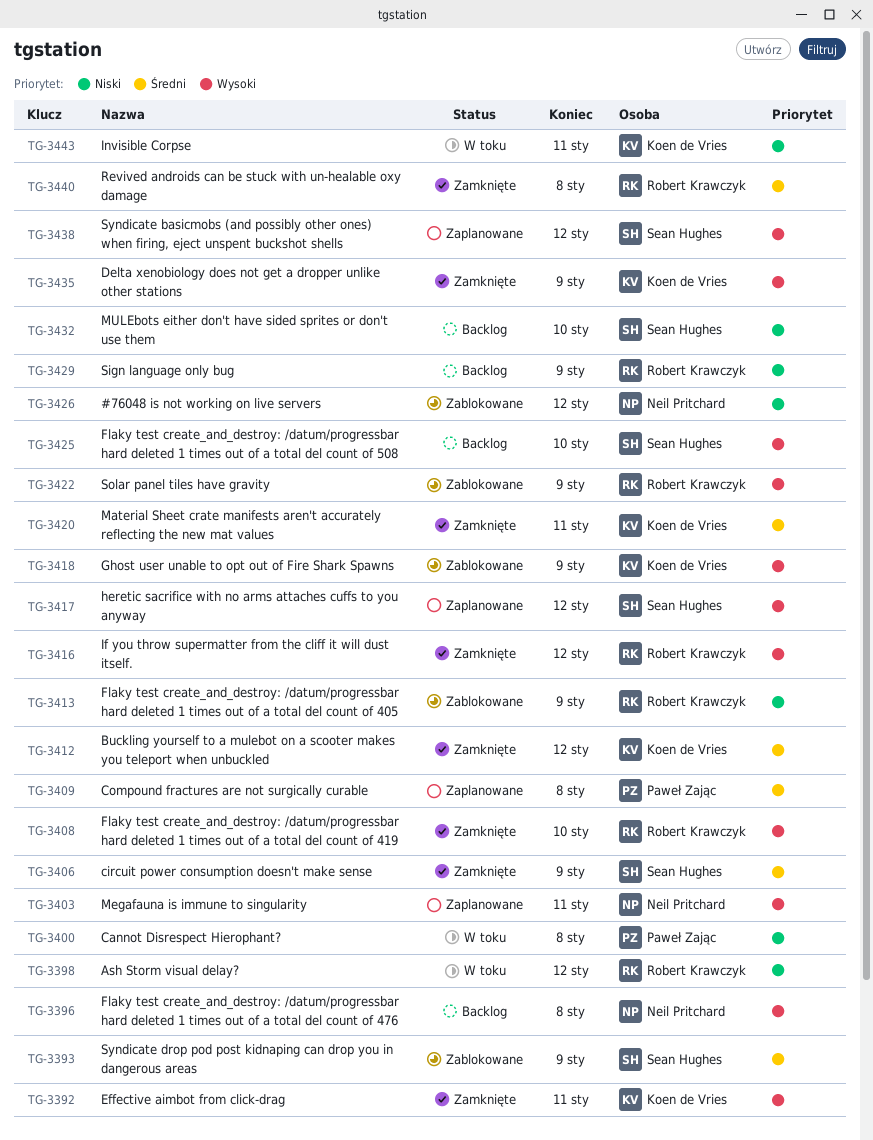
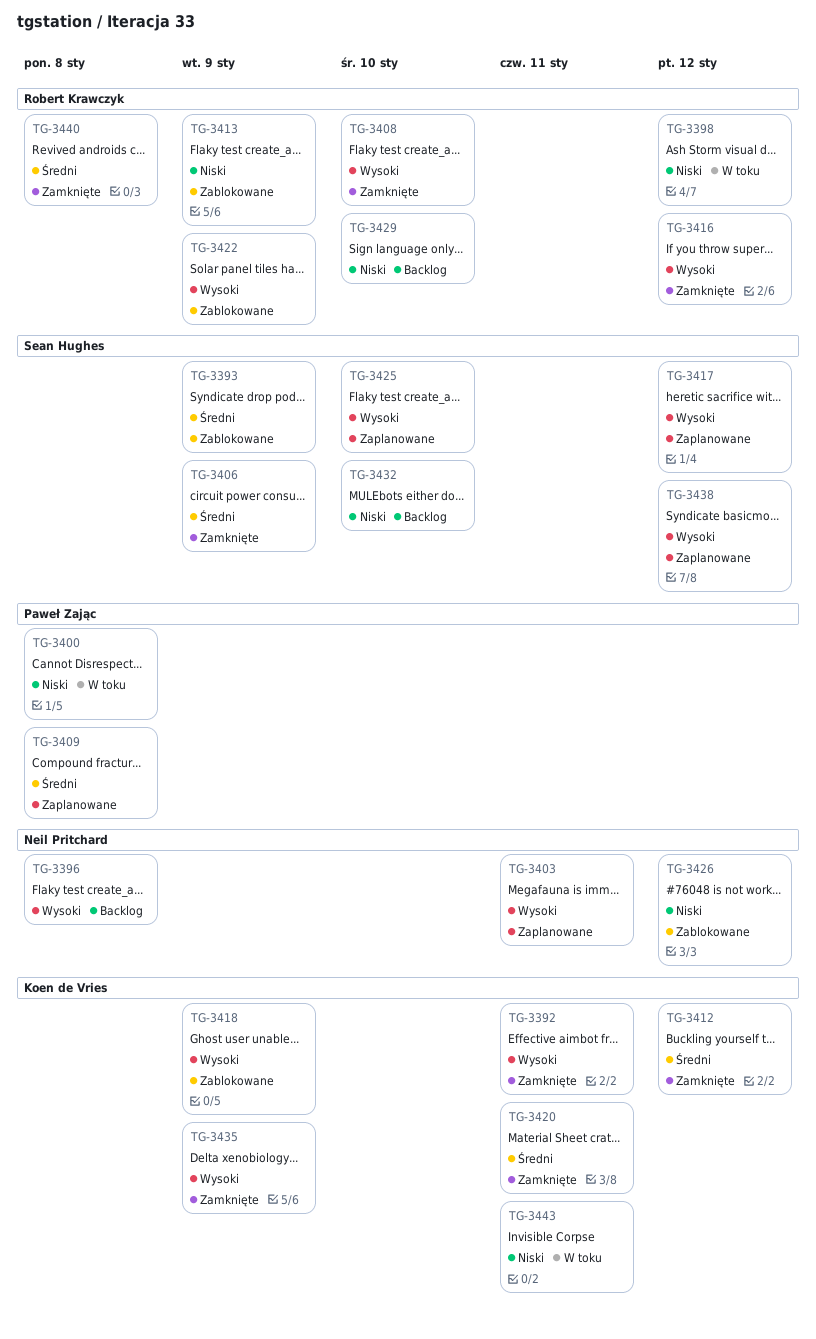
TG-3425, status: Backlog -> Zaplanowane
TG-3429, due: Jan 9 -> Jan 10

